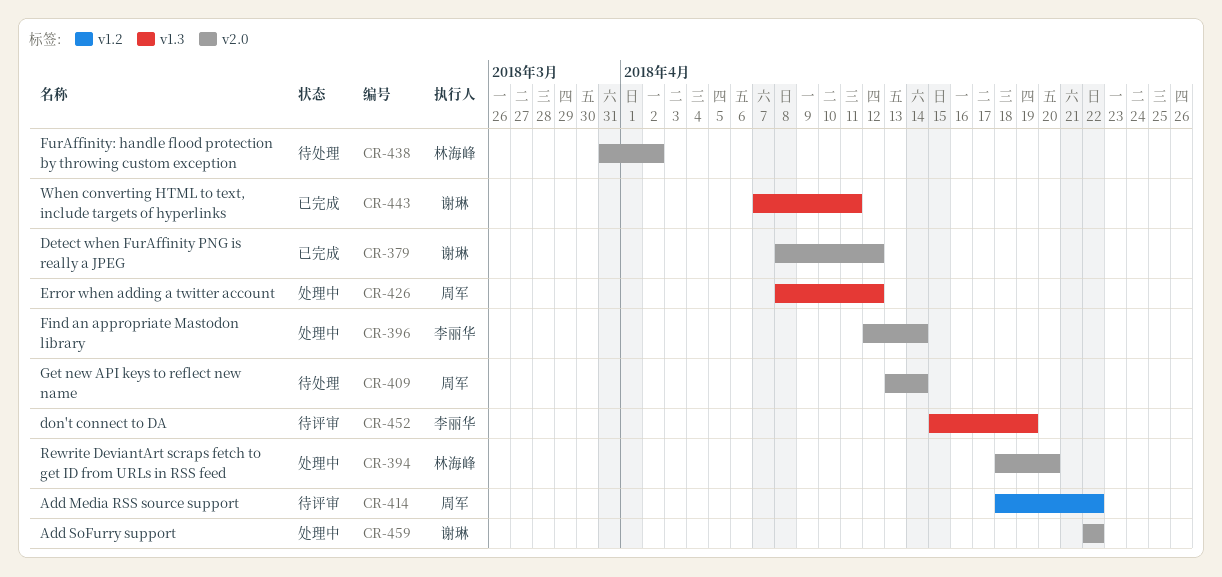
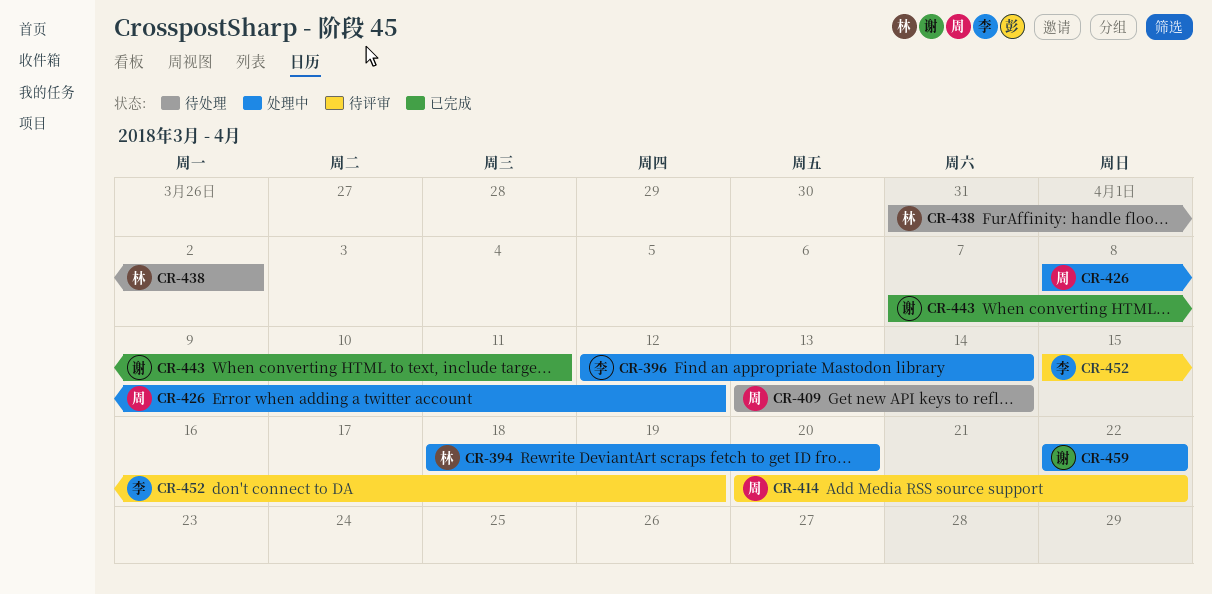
CR-379: present -> none
CR-414, start: Apr 18 -> Apr 20

